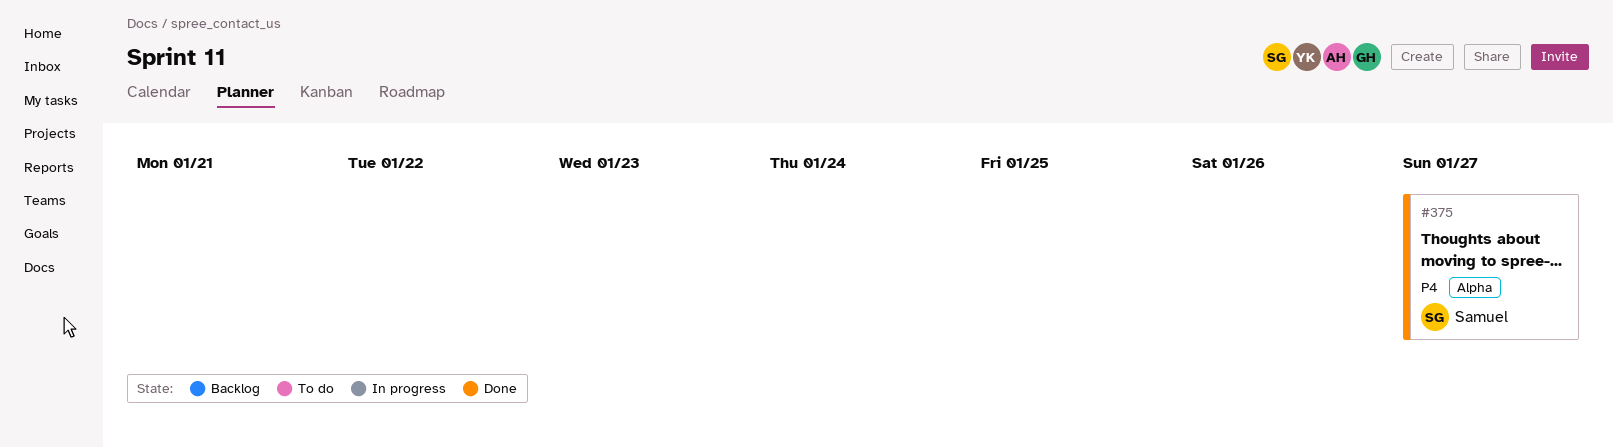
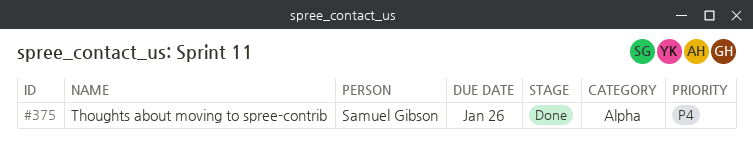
#375, due: Jan 27 -> Jan 26

